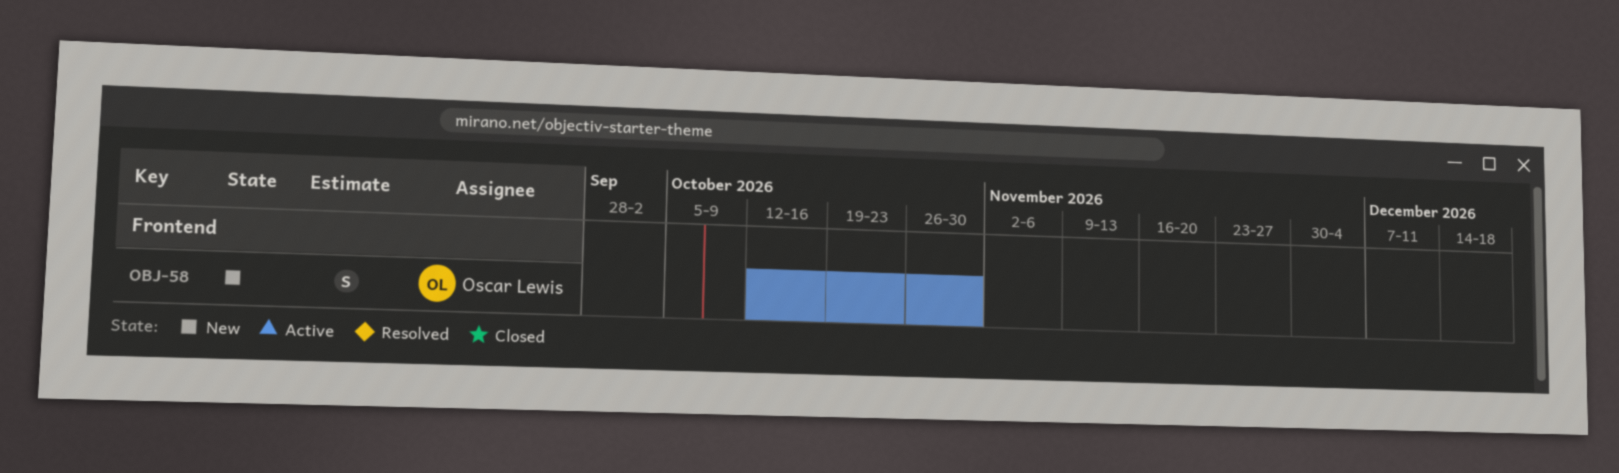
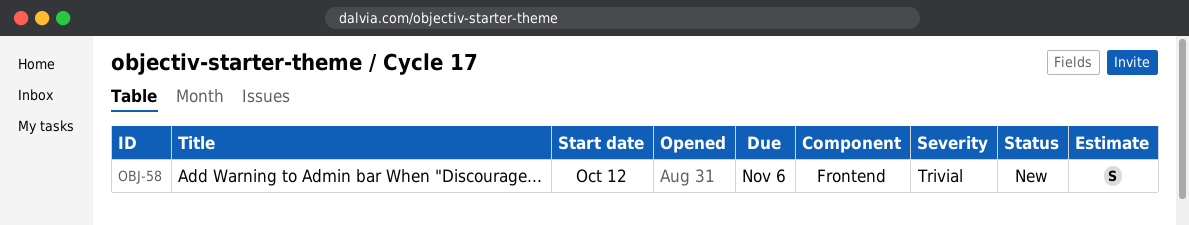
OBJ-58, due: Oct 30 -> Nov 6

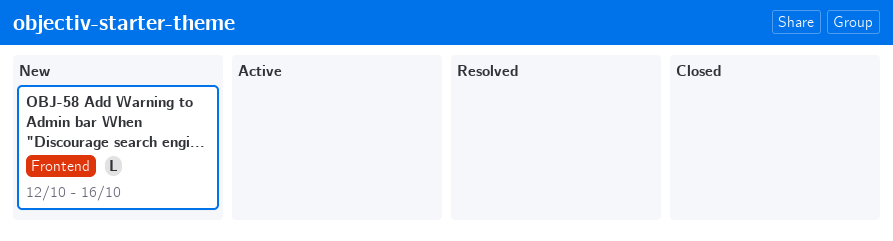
OBJ-58, estimate: S -> L
OBJ-58, due: Nov 6 -> Oct 16

